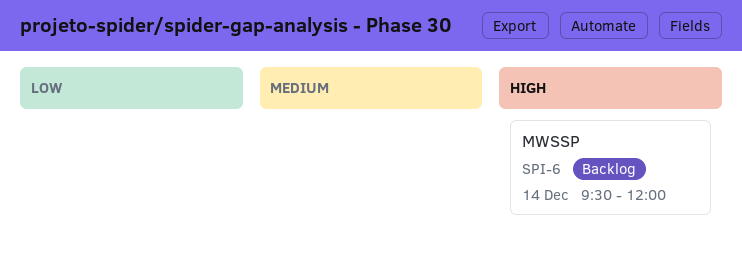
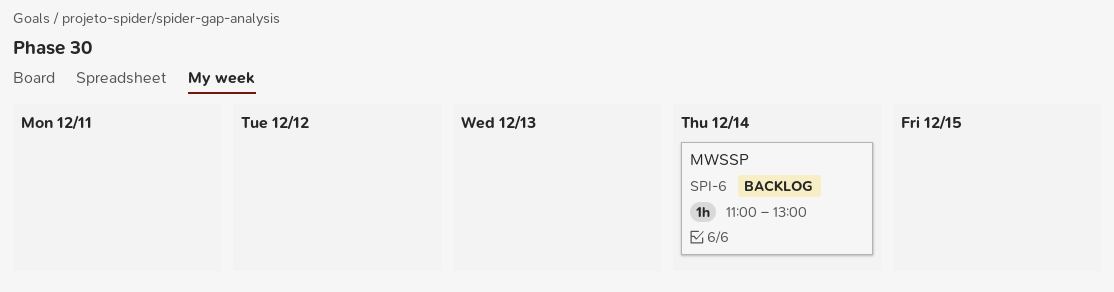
SPI-6, begins: 09:30 -> 11:00
SPI-6, ends: 12:00 -> 13:00

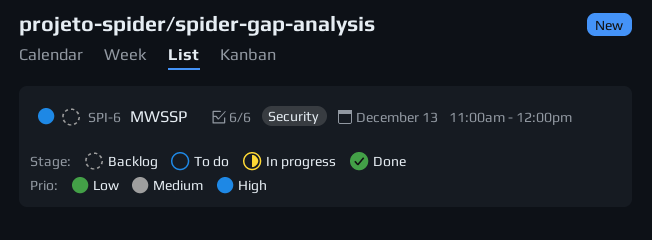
SPI-6, day: Dec 14 -> Dec 13
SPI-6, ends: 13:00 -> 12:00

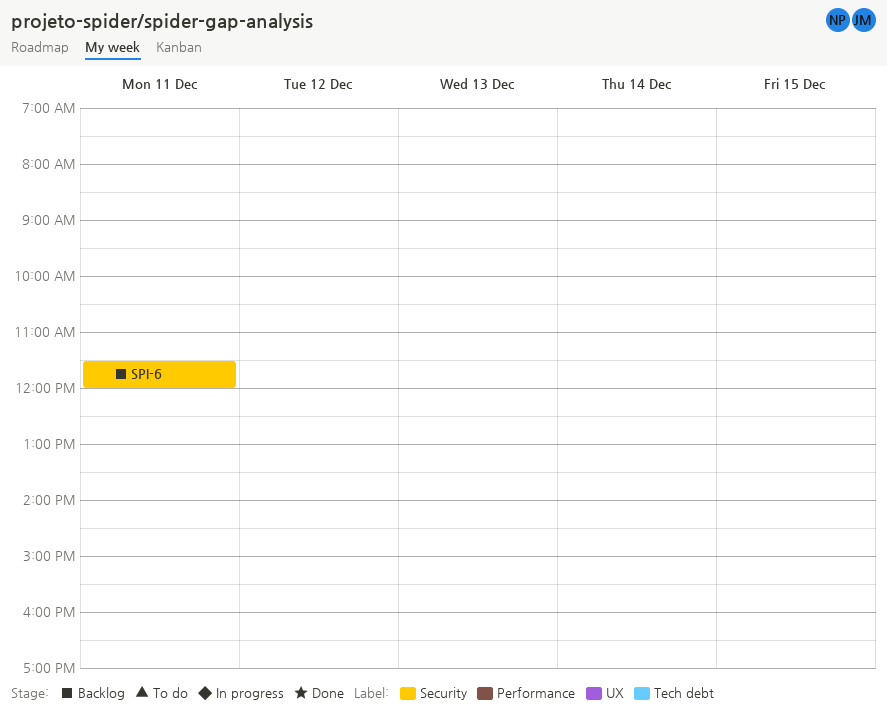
SPI-6, day: Dec 13 -> Dec 11
SPI-6, begins: 11:00 -> 11:30

